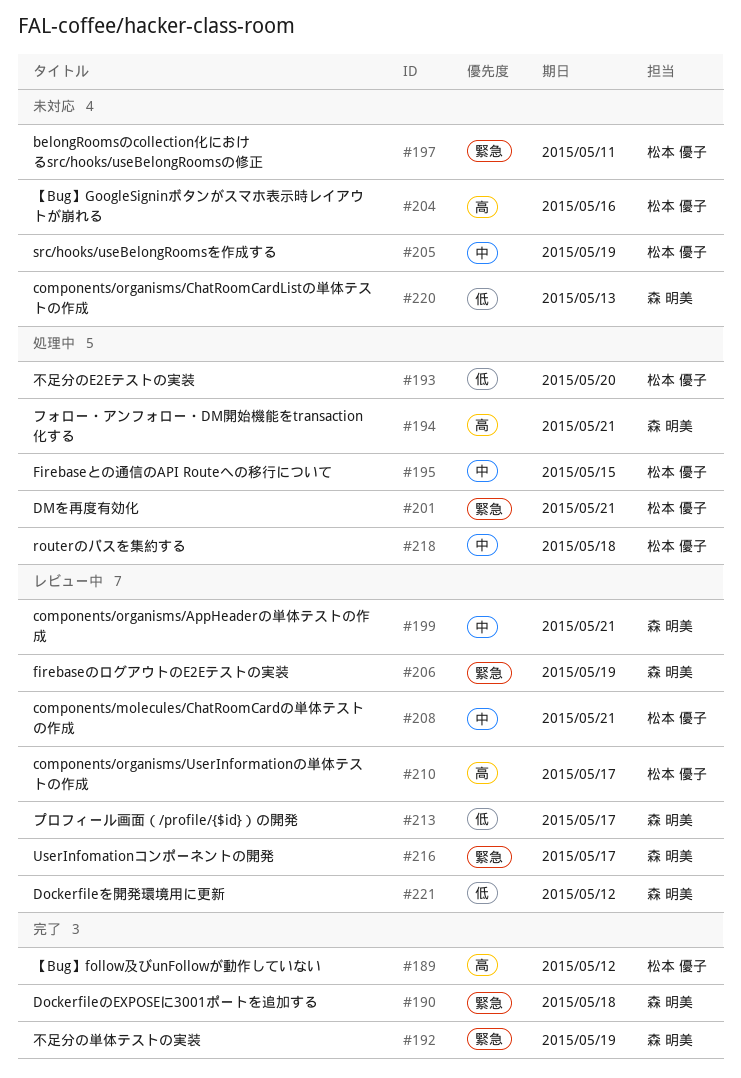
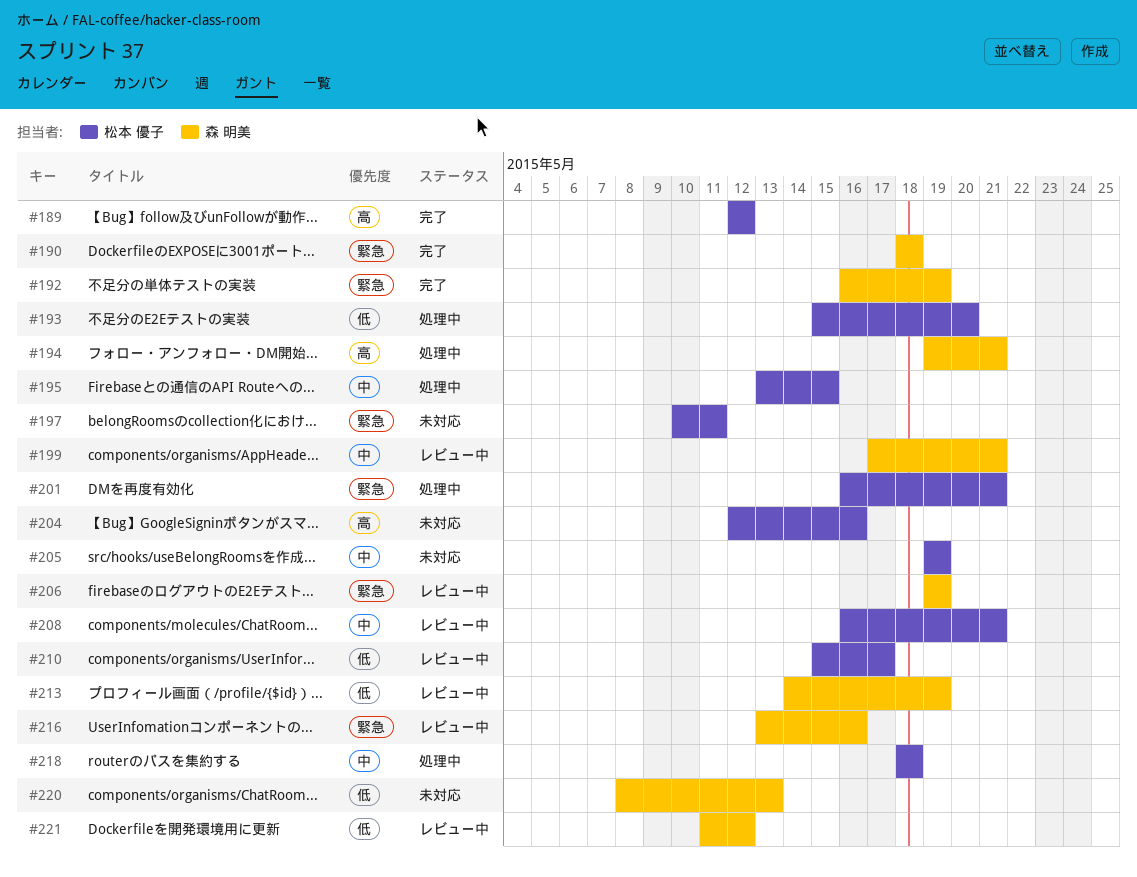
#210, priority: 高 -> 低
#213, due: May 17 -> May 19
#216, due: May 17 -> May 16

